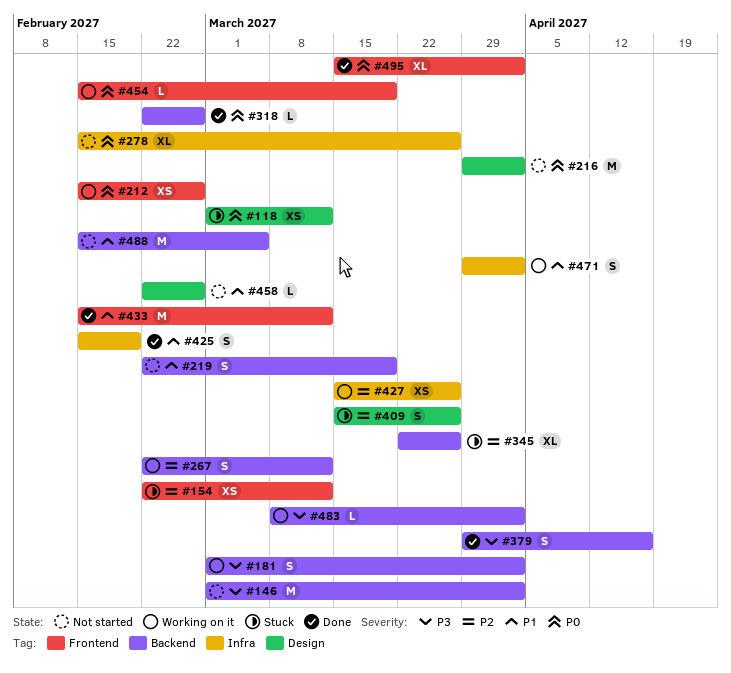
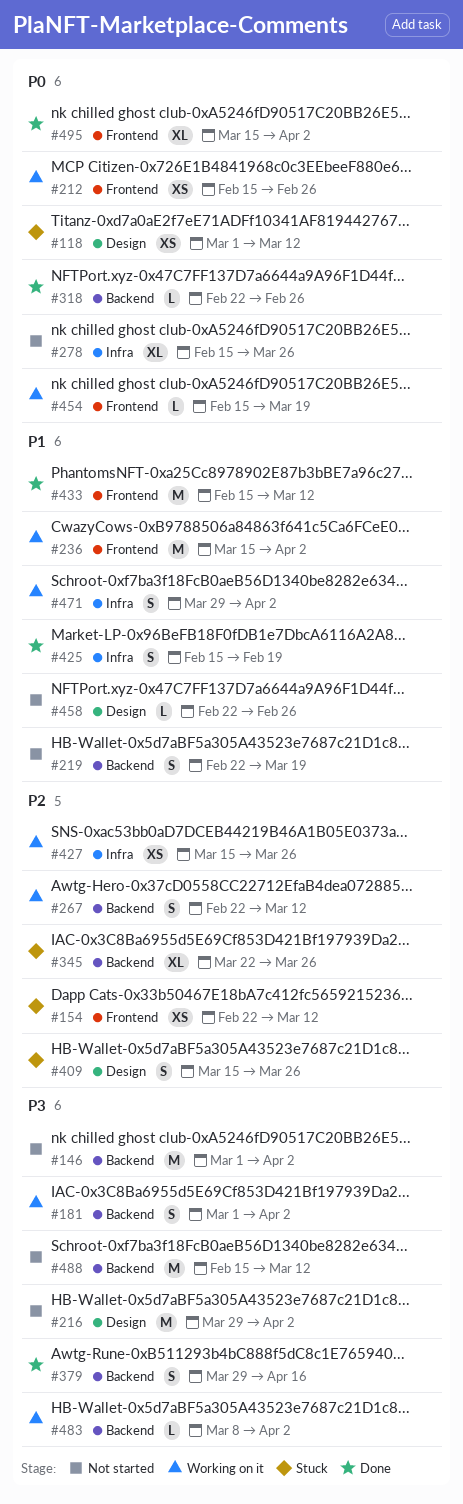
#216, priority: P0 -> P3
#236: none -> present
#488, priority: P1 -> P3
#488, due: Mar 5 -> Mar 12

